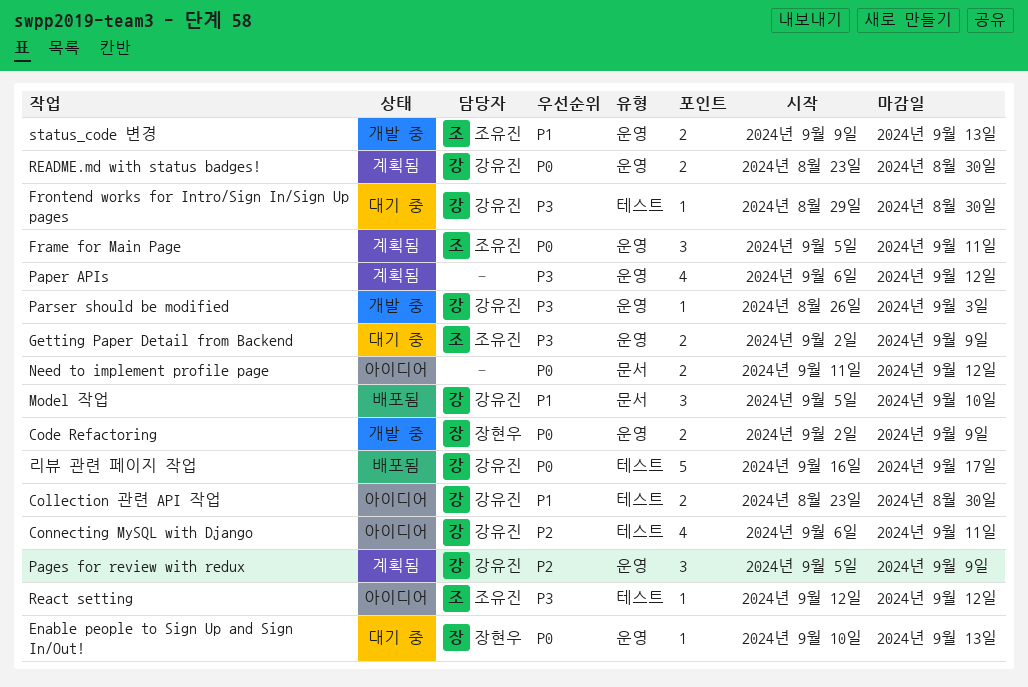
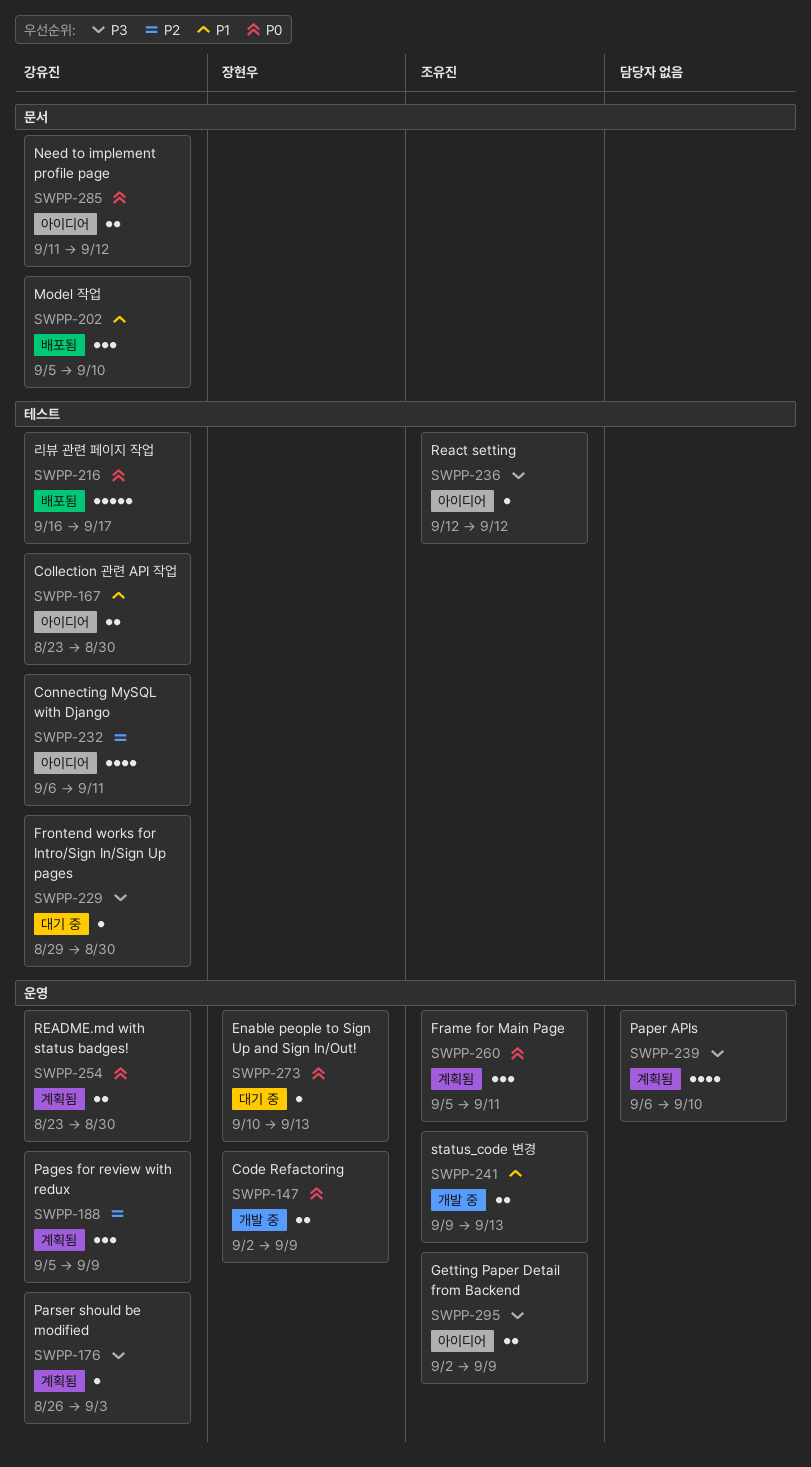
Getting Paper Detail from Backend, status: 대기 중 -> 아이디어
Need to implement profile page, owner: none -> 강유진
Paper APIs, due: Sep 12 -> Sep 10
Parser should be modified, status: 개발 중 -> 계획됨

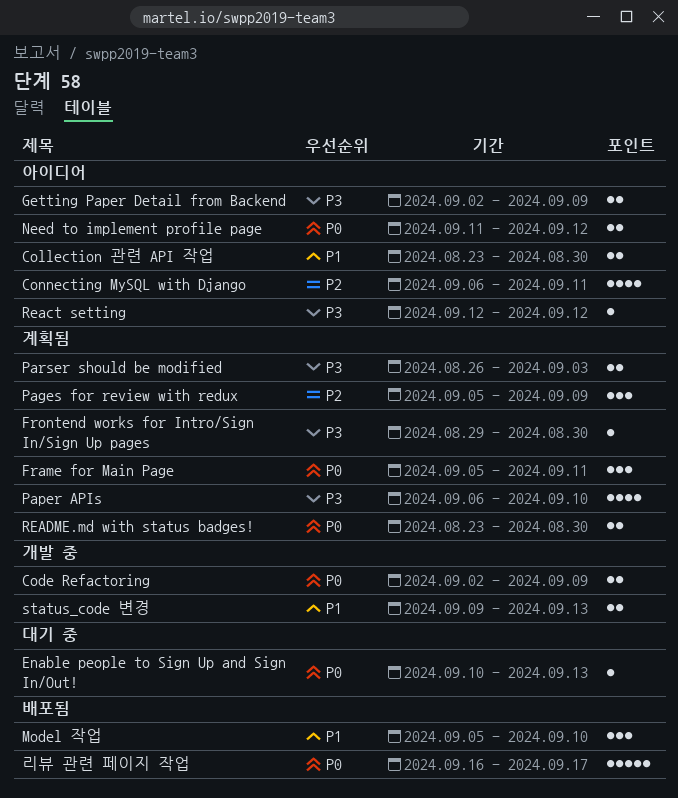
Frontend works for Intro/Sign In/Sign Up pages, status: 대기 중 -> 계획됨
Parser should be modified, estimate: 1 -> 2

